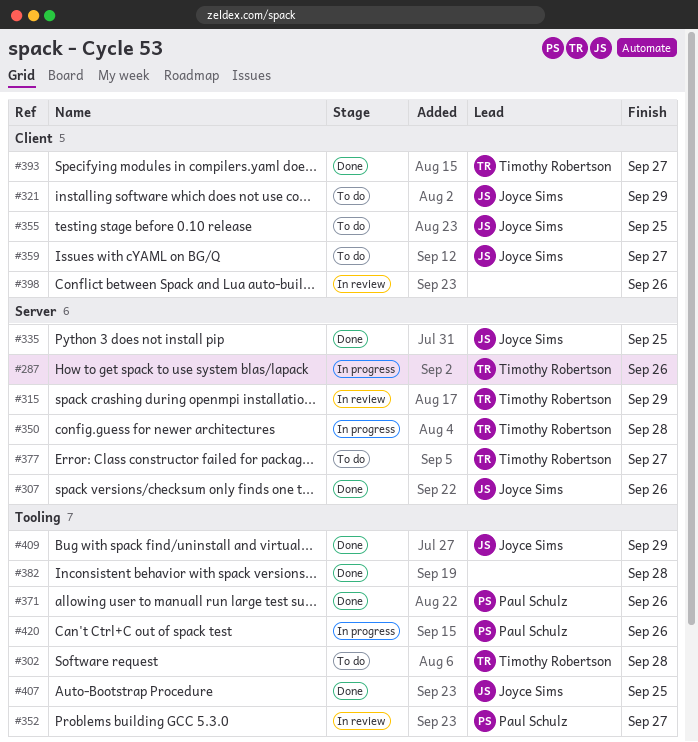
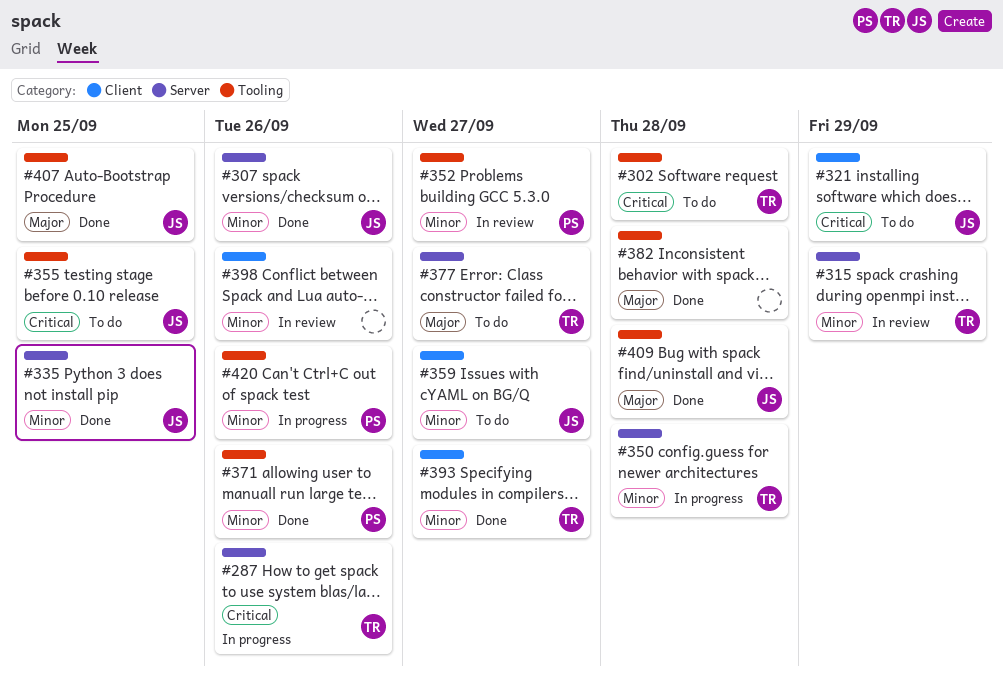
#355, label: Client -> Tooling
#409, due: Sep 29 -> Sep 28

